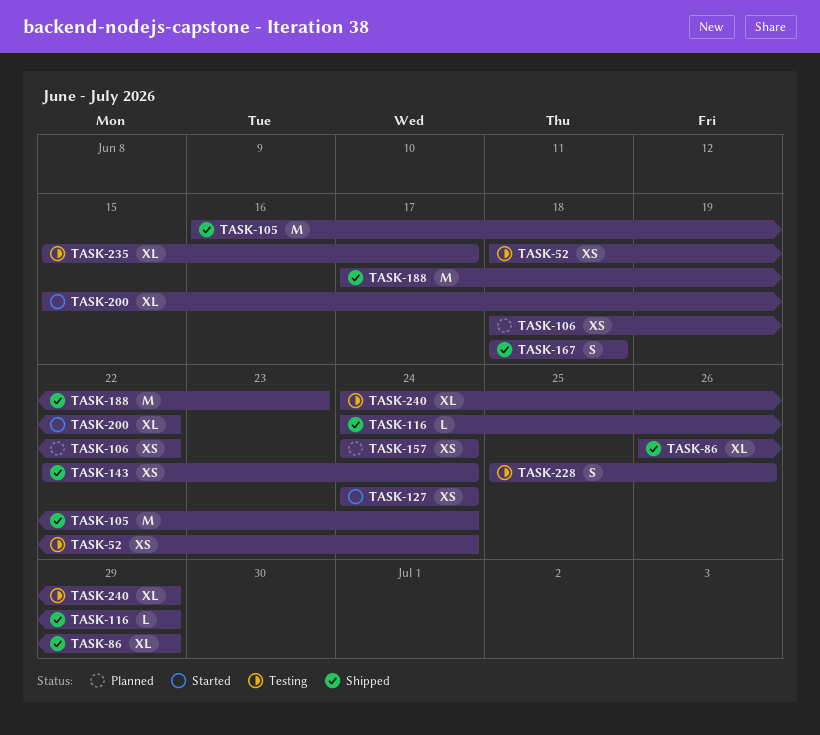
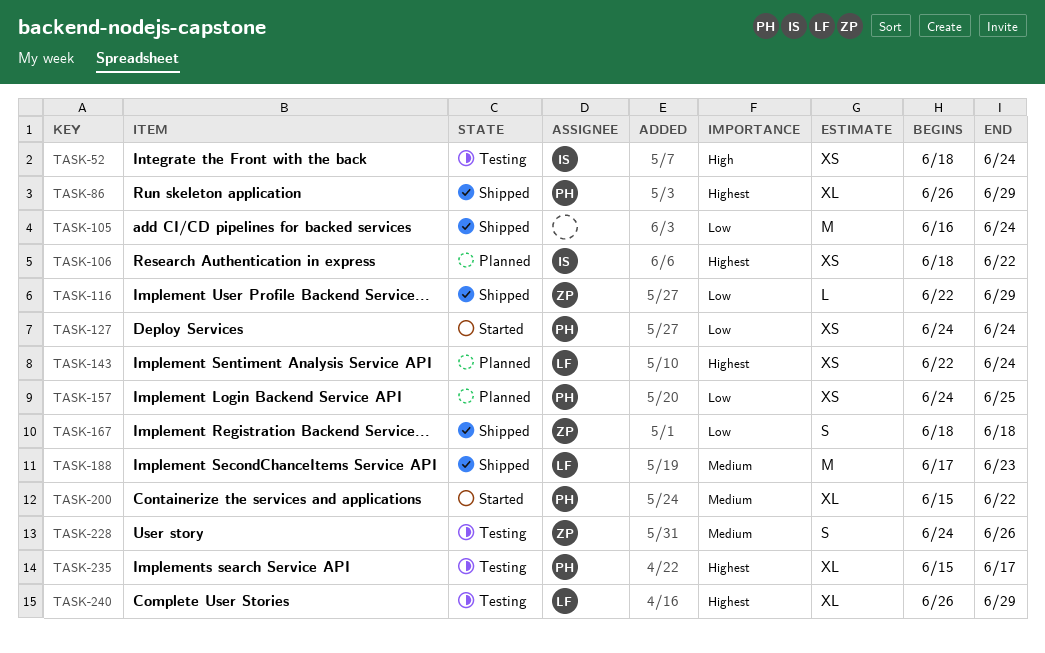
TASK-116, start: Jun 24 -> Jun 22
TASK-143, status: Shipped -> Planned
TASK-157, due: Jun 24 -> Jun 25
TASK-228, start: Jun 25 -> Jun 24
TASK-240, start: Jun 24 -> Jun 26

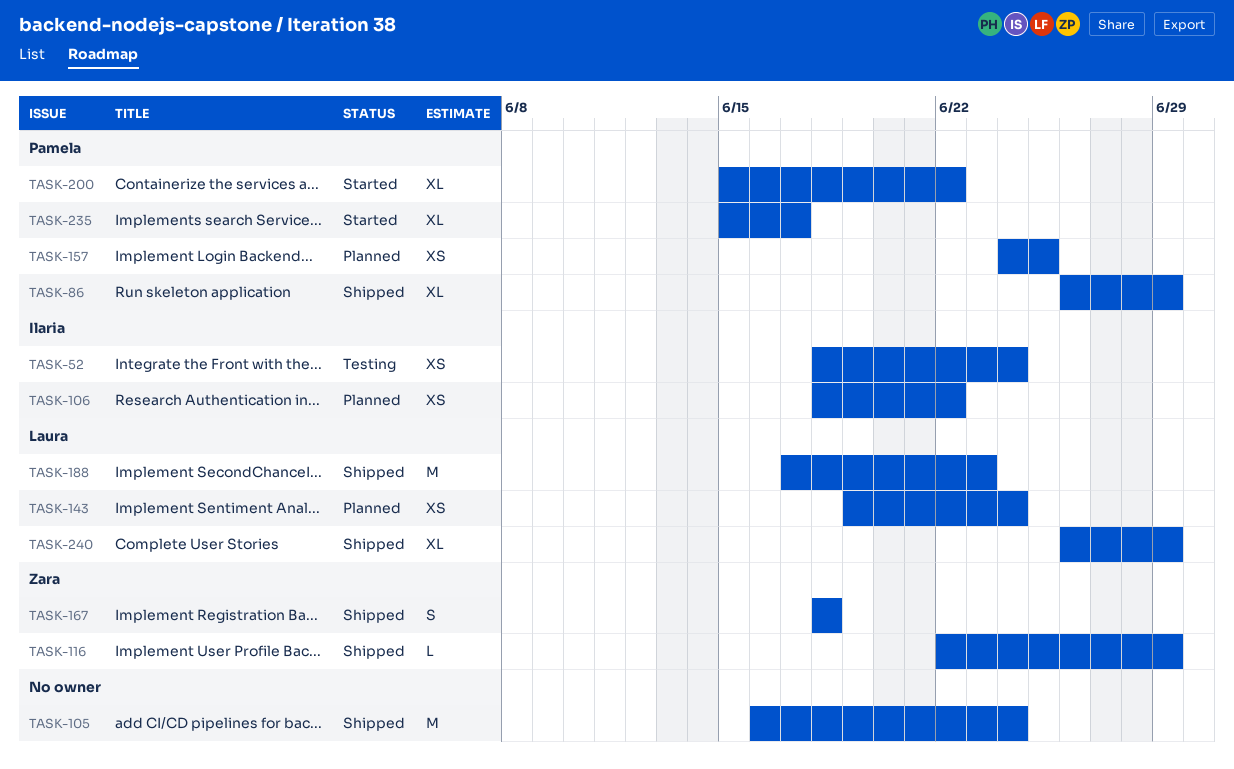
TASK-127: present -> none
TASK-143, start: Jun 22 -> Jun 19
TASK-228: present -> none
TASK-235, status: Testing -> Started
TASK-240, status: Testing -> Shipped

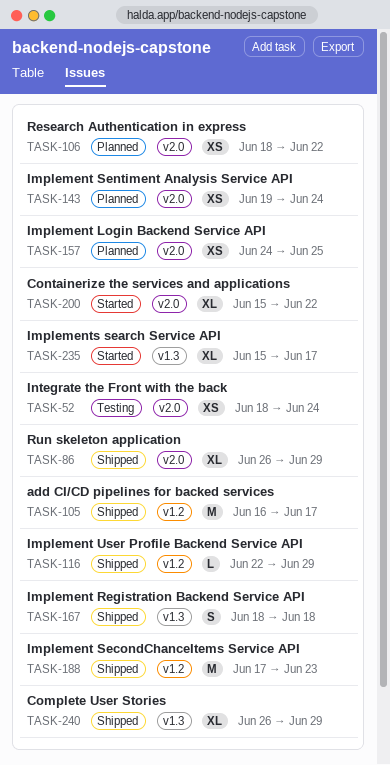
TASK-105, due: Jun 24 -> Jun 17

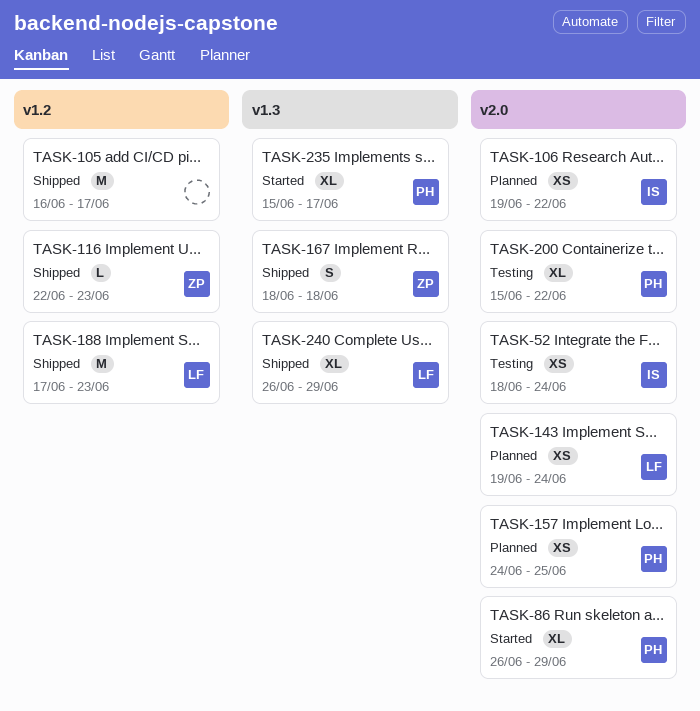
TASK-86, status: Shipped -> Started
TASK-106, start: Jun 18 -> Jun 19
TASK-116, due: Jun 29 -> Jun 23
TASK-200, status: Started -> Testing

